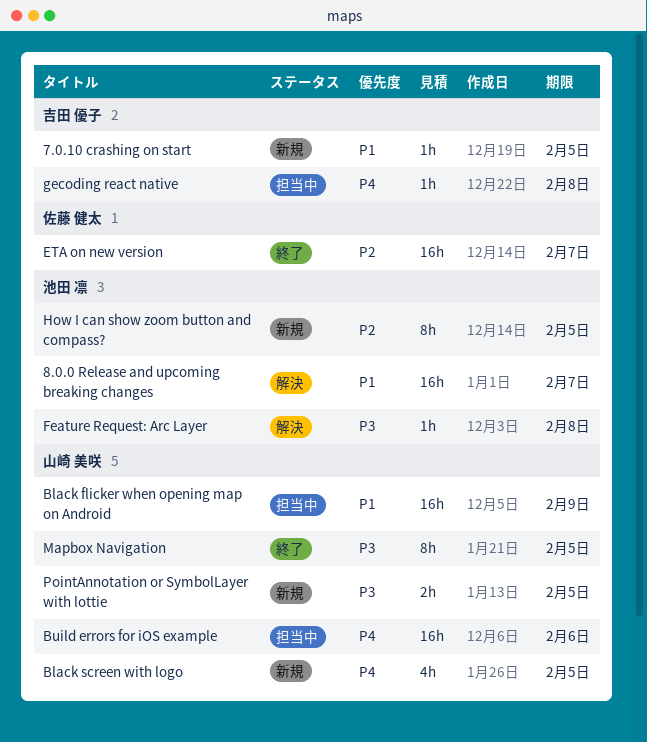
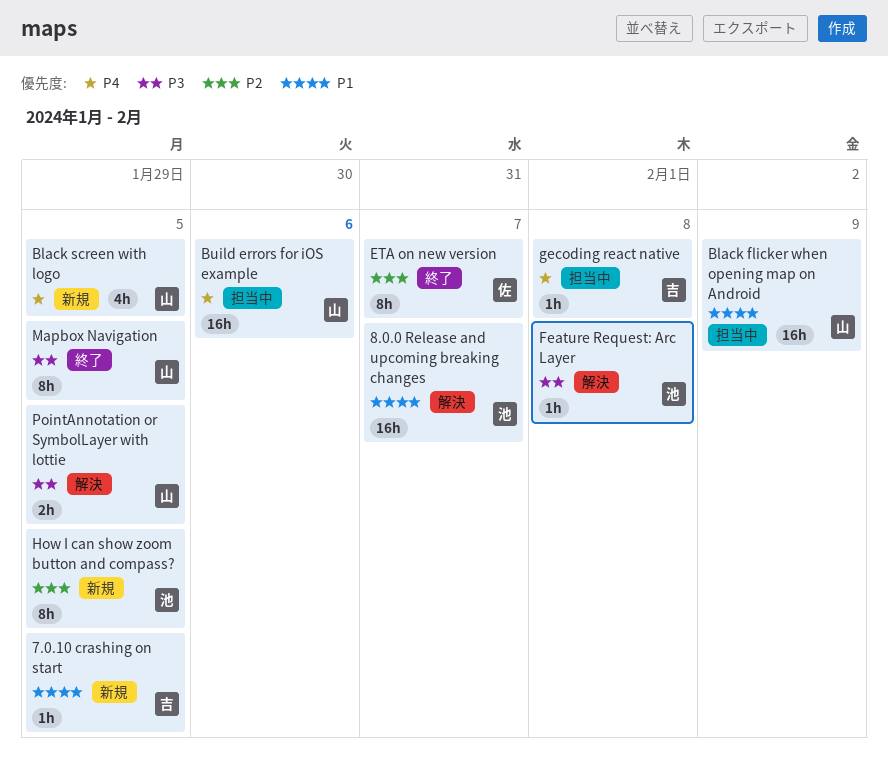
ETA on new version, estimate: 16h -> 8h
PointAnnotation or SymbolLayer with lottie, status: 新規 -> 解決

